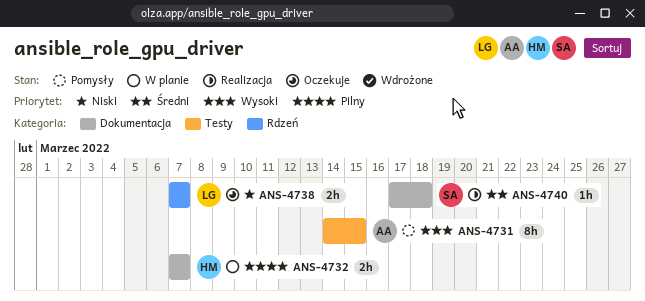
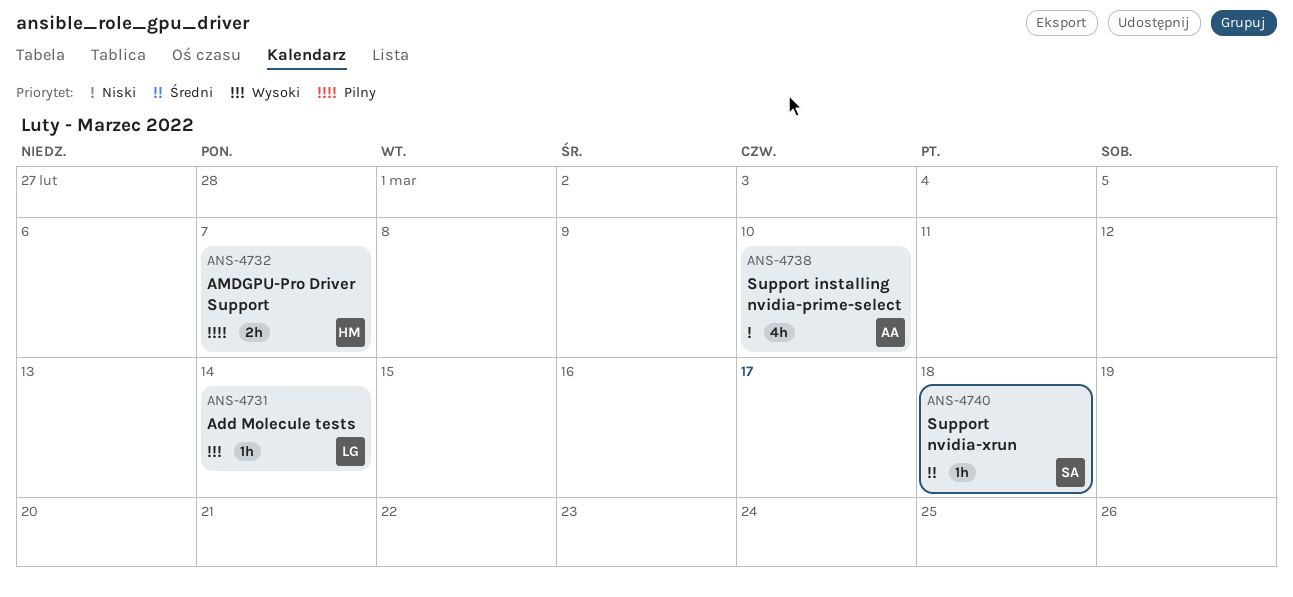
ANS-4731, owner: AA -> LG
ANS-4731, estimate: 8h -> 1h
ANS-4731, due: Mar 15 -> Mar 14
ANS-4738, owner: LG -> AA
ANS-4738, estimate: 2h -> 4h
ANS-4738, due: Mar 7 -> Mar 10

